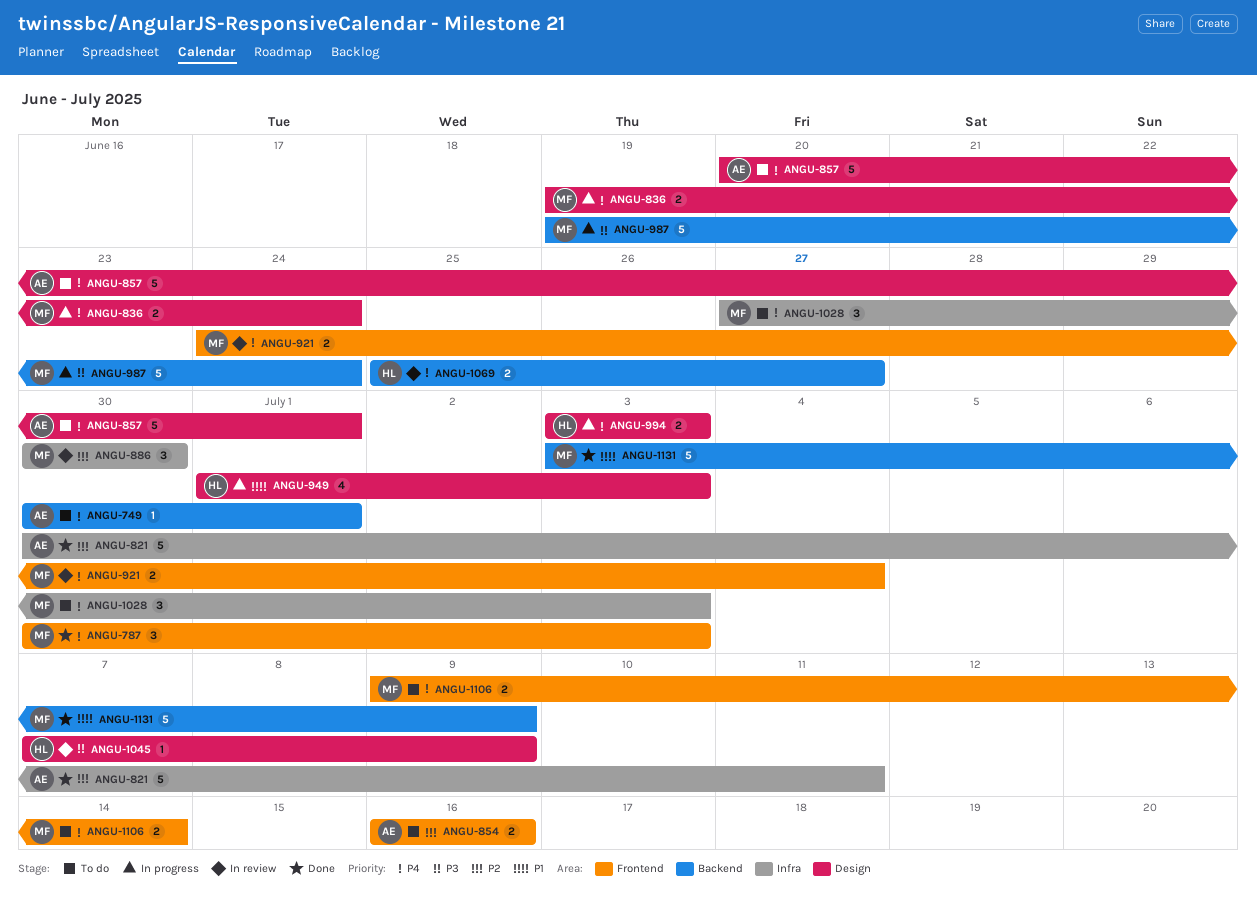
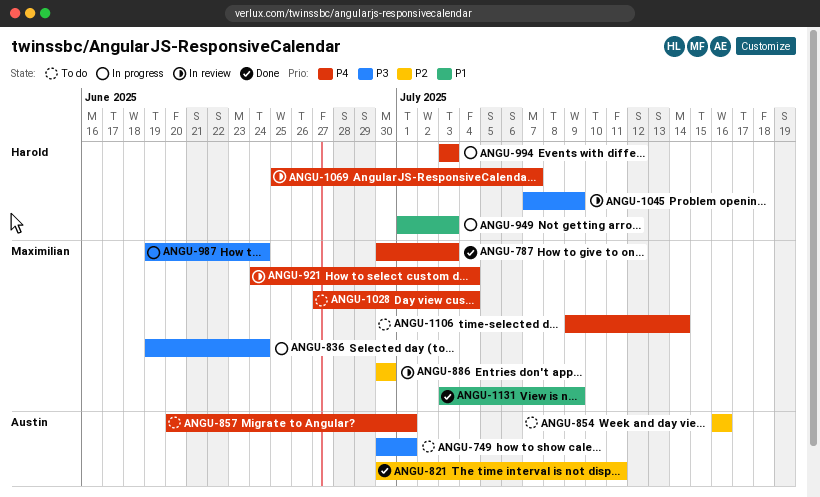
ANGU-749, priority: P4 -> P3
ANGU-836, priority: P4 -> P3
ANGU-1028, due: Jul 3 -> Jul 4
ANGU-1069, due: Jun 27 -> Jul 7

